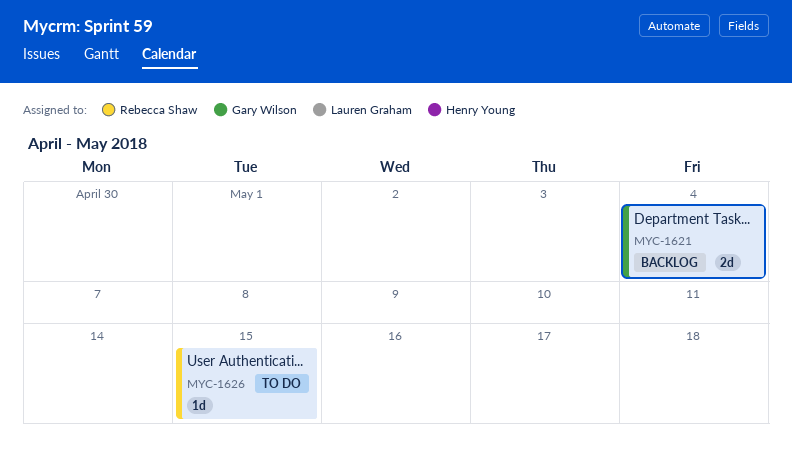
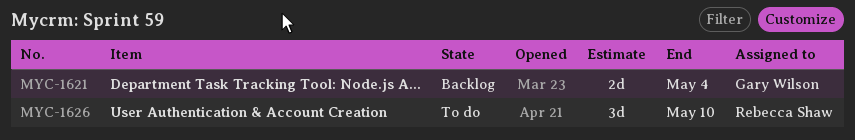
MYC-1626, estimate: 1d -> 3d
MYC-1626, due: May 15 -> May 10

